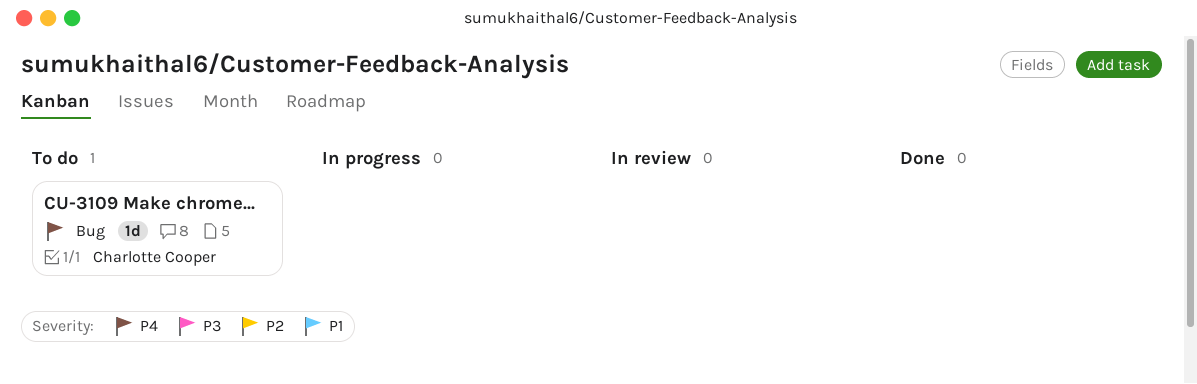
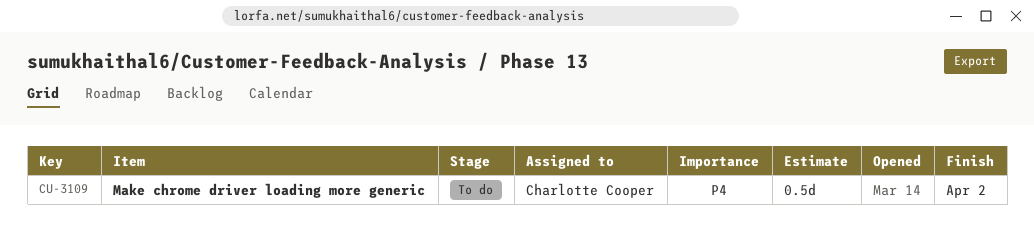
CU-3109, estimate: 1d -> 0.5d

